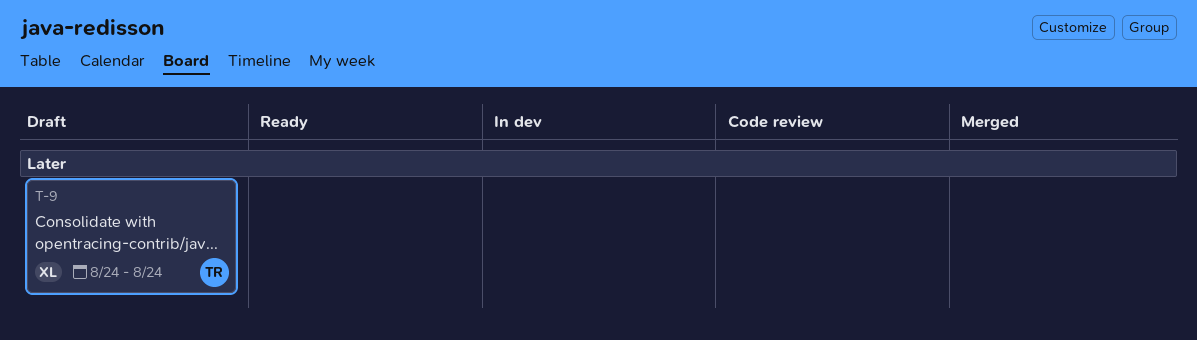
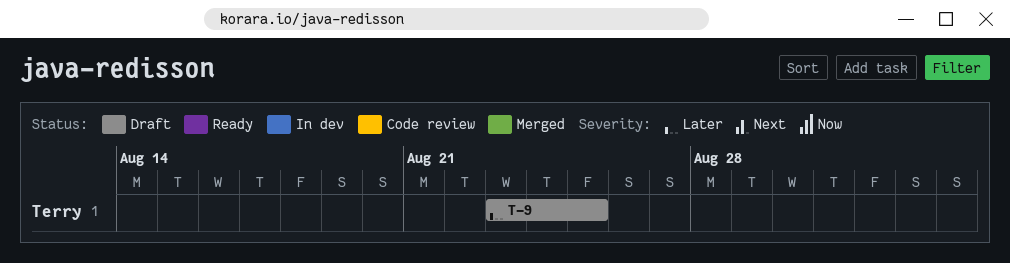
T-9, start: Aug 24 -> Aug 23
T-9, due: Aug 24 -> Aug 25

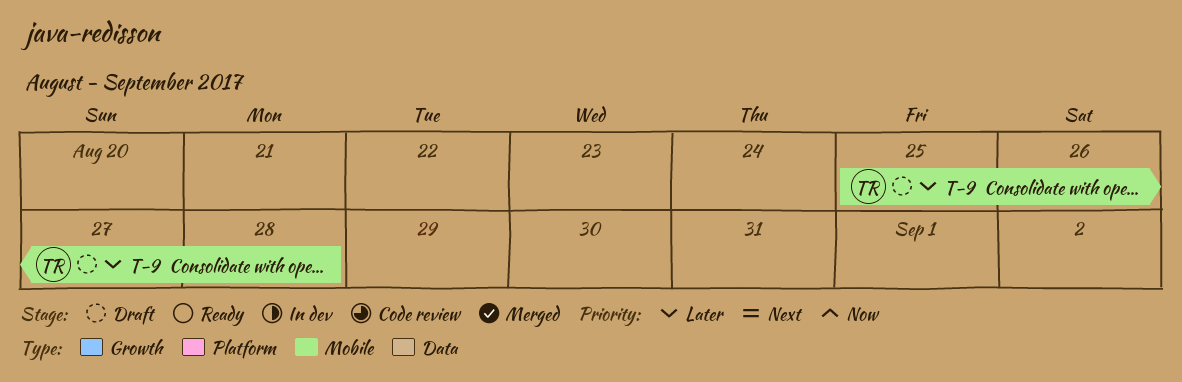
T-9, start: Aug 23 -> Aug 25
T-9, due: Aug 25 -> Aug 28

